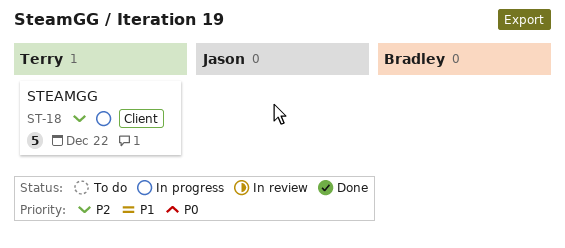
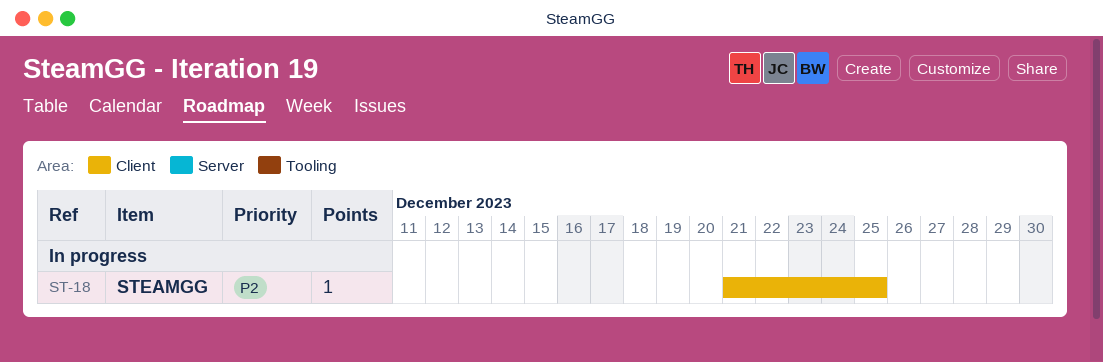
ST-18, estimate: 5 -> 1
ST-18, due: Dec 22 -> Dec 25

